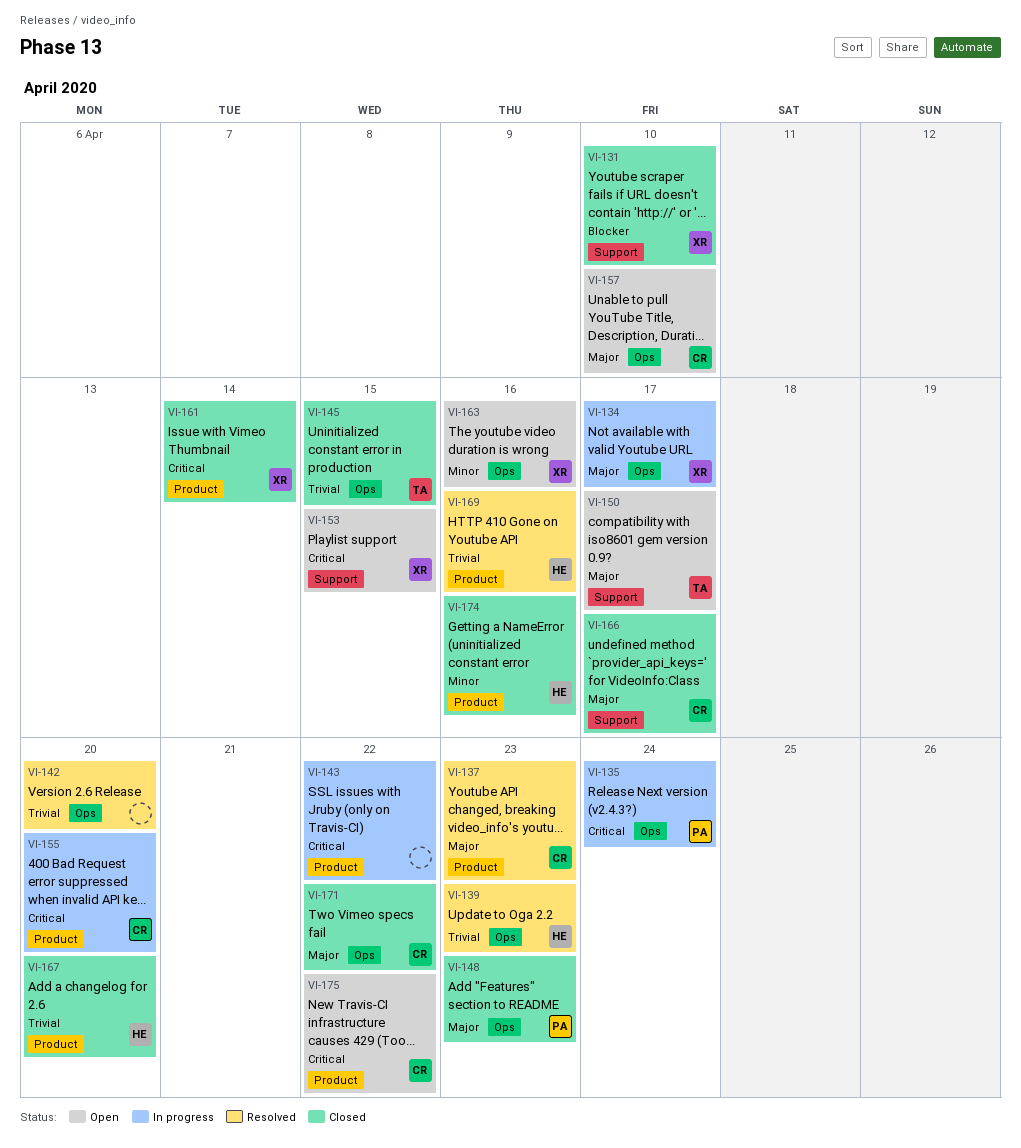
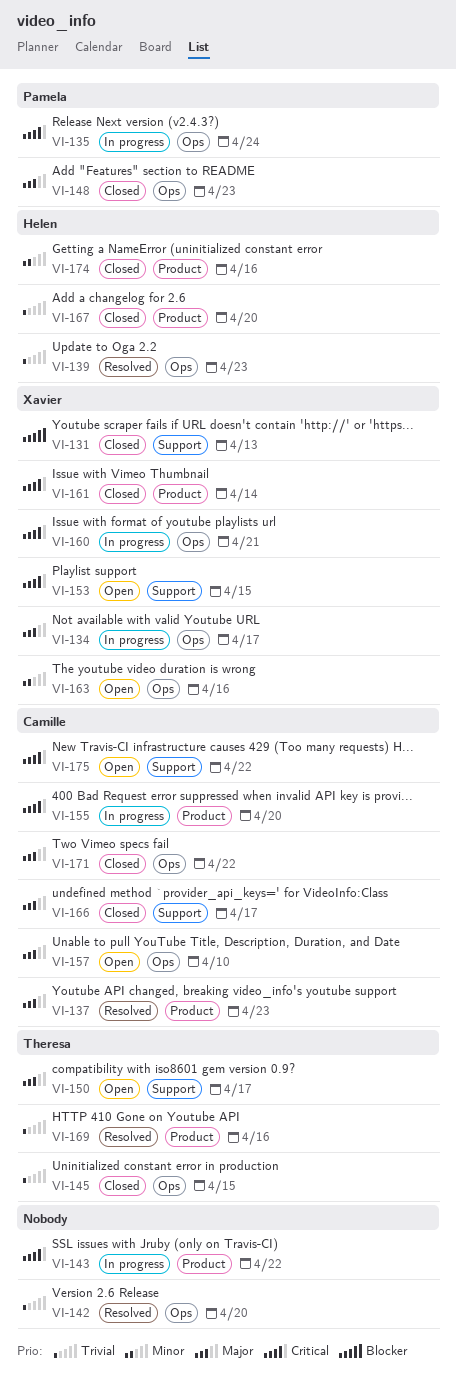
VI-131, due: Apr 10 -> Apr 13
VI-160: none -> present
VI-169, owner: Helen -> Theresa
VI-175, label: Product -> Support

